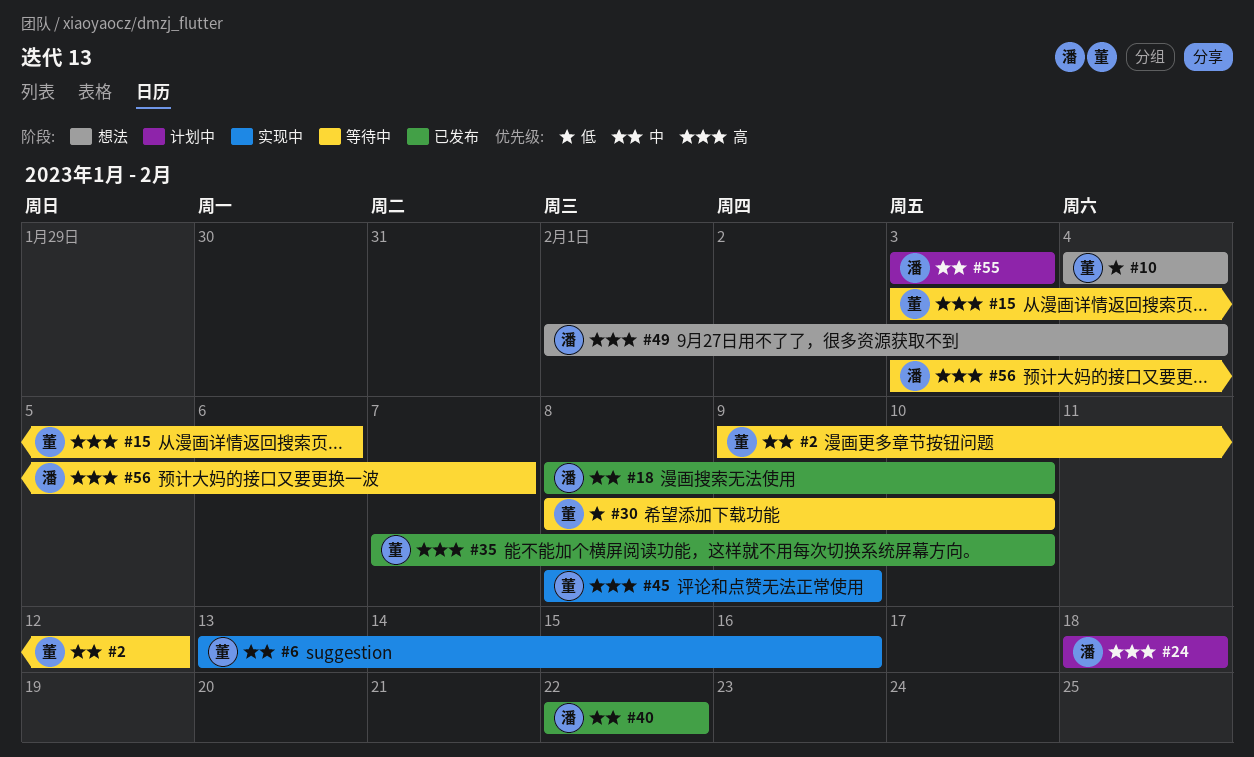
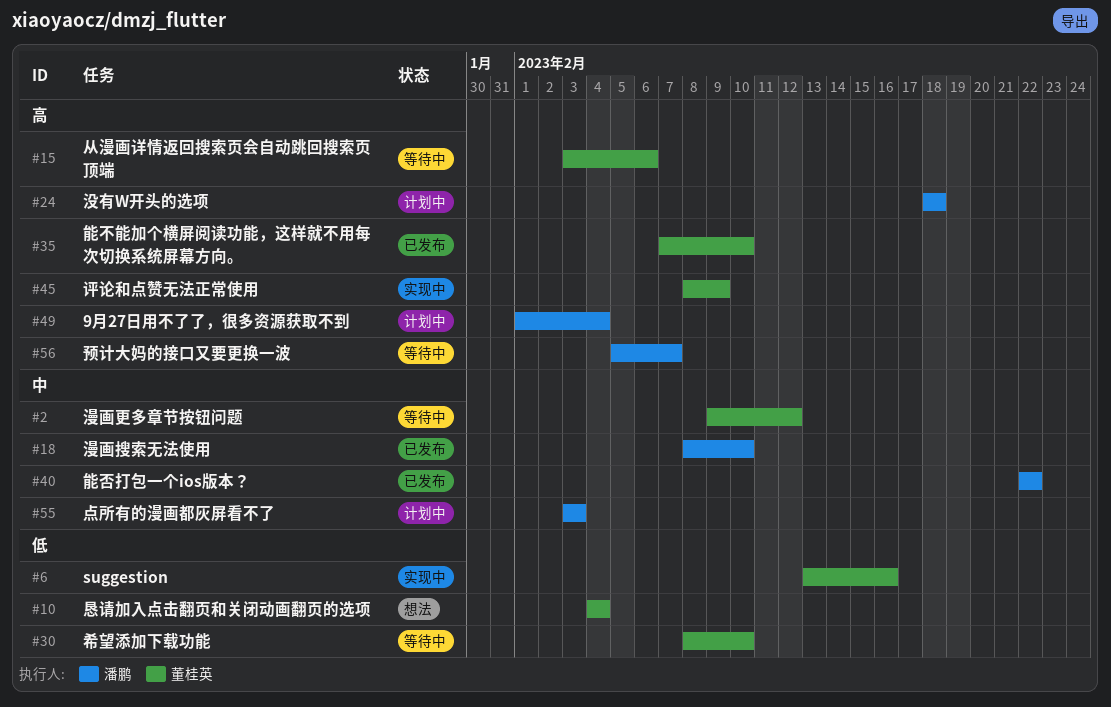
#6, priority: 中 -> 低
#49, status: 想法 -> 计划中
#56, start: Feb 3 -> Feb 5

